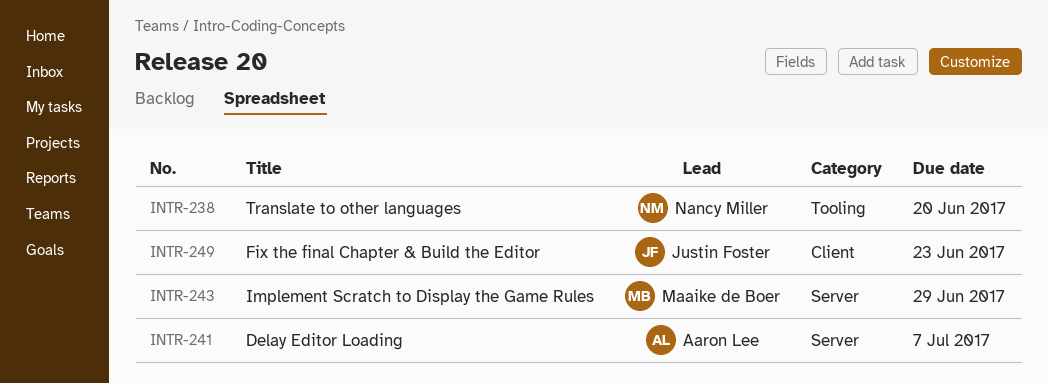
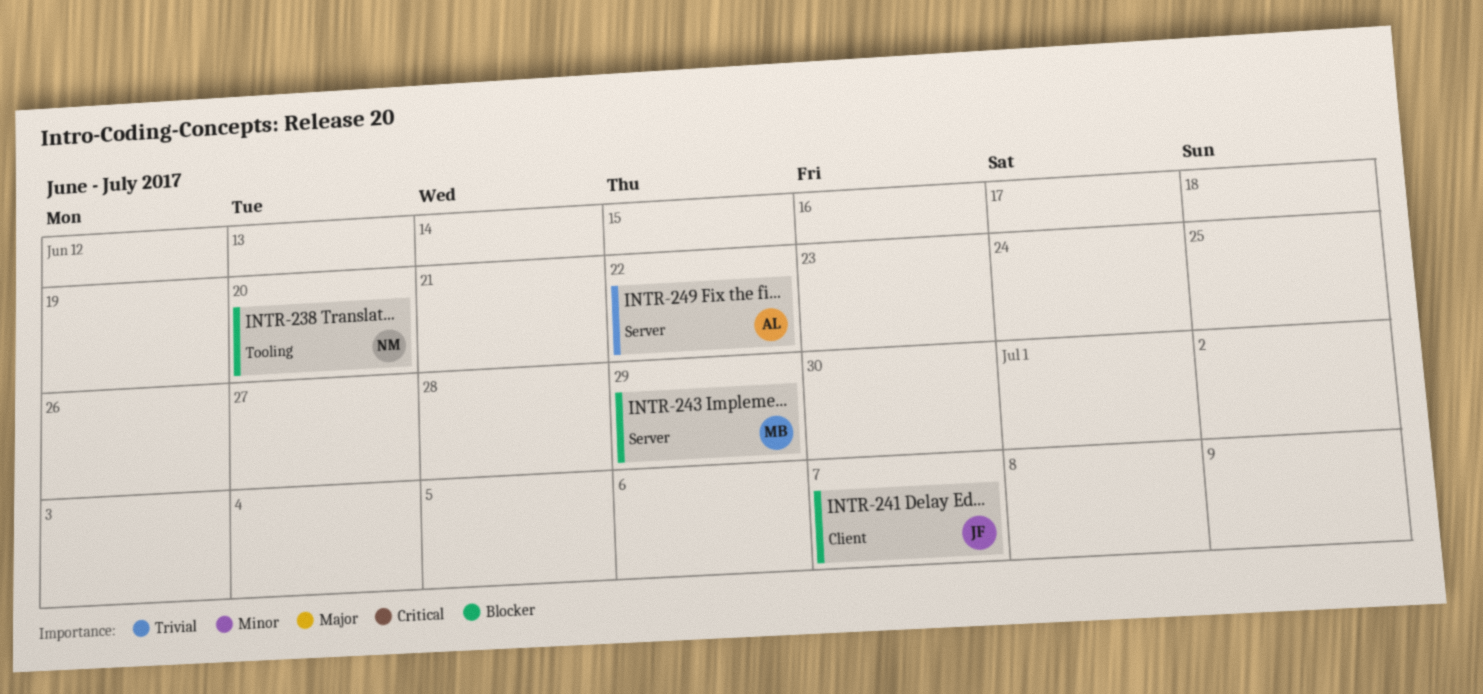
INTR-241, owner: Aaron Lee -> Justin Foster
INTR-241, label: Server -> Client
INTR-249, owner: Justin Foster -> Aaron Lee
INTR-249, label: Client -> Server
INTR-249, due: Jun 23 -> Jun 22

